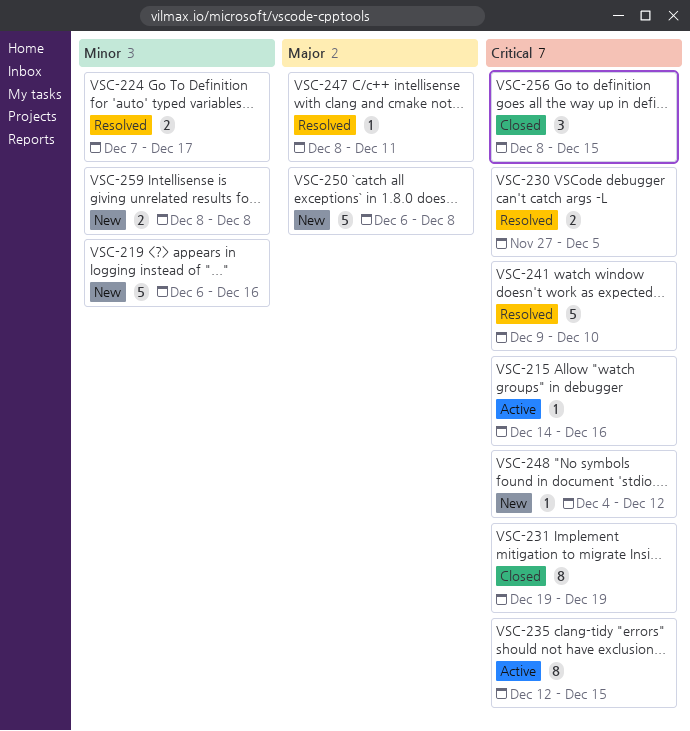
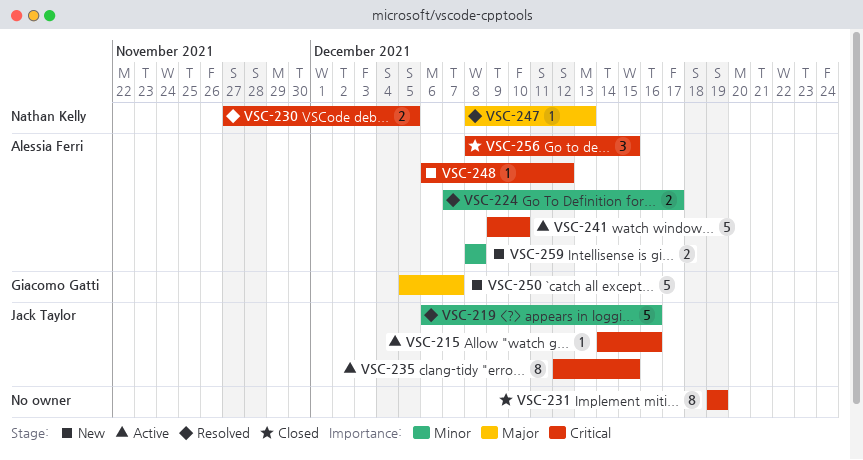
VSC-219, status: New -> Resolved
VSC-241, status: Resolved -> Active
VSC-247, due: Dec 11 -> Dec 13
VSC-248, start: Dec 4 -> Dec 6
VSC-250, start: Dec 6 -> Dec 5
VSC-250, due: Dec 8 -> Dec 7

